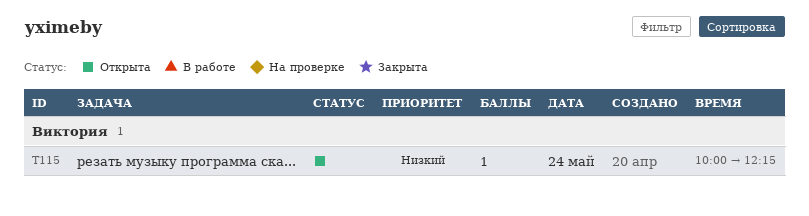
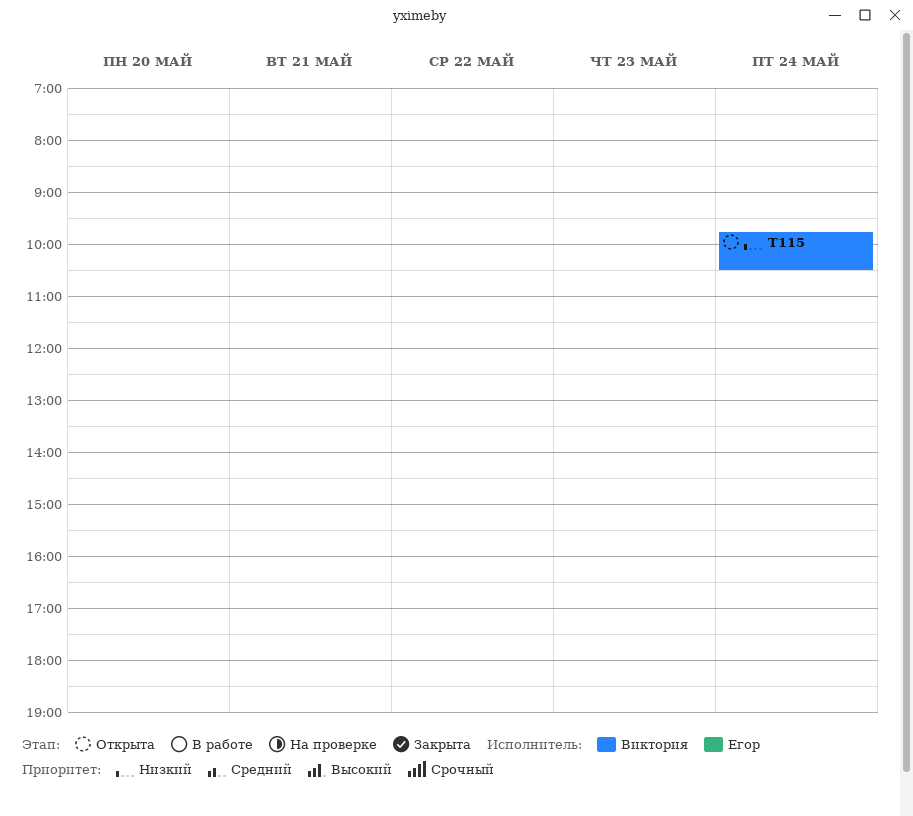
T115, begins: 10:00 -> 09:45
T115, ends: 12:15 -> 10:30

